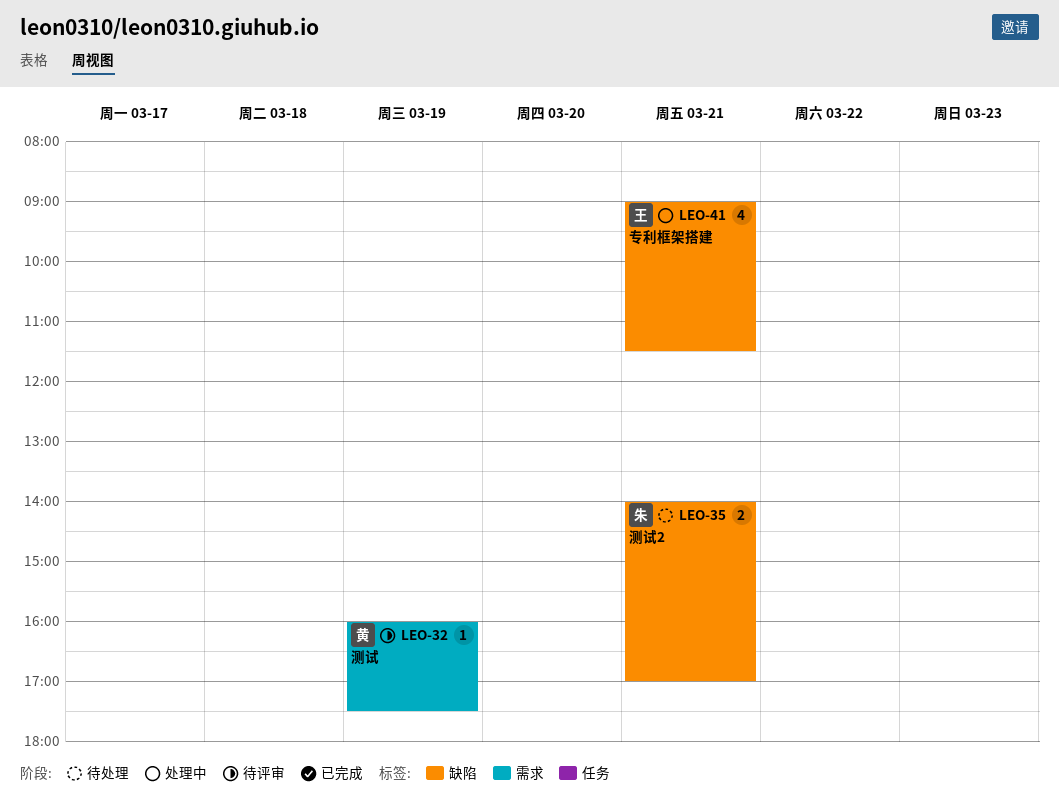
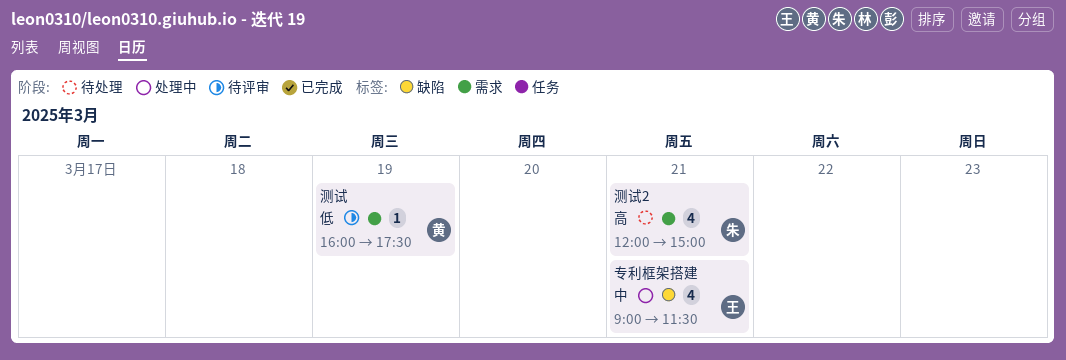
测试2, label: 缺陷 -> 需求
测试2, estimate: 2 -> 4
测试2, begins: 14:00 -> 12:00
测试2, ends: 17:00 -> 15:00

